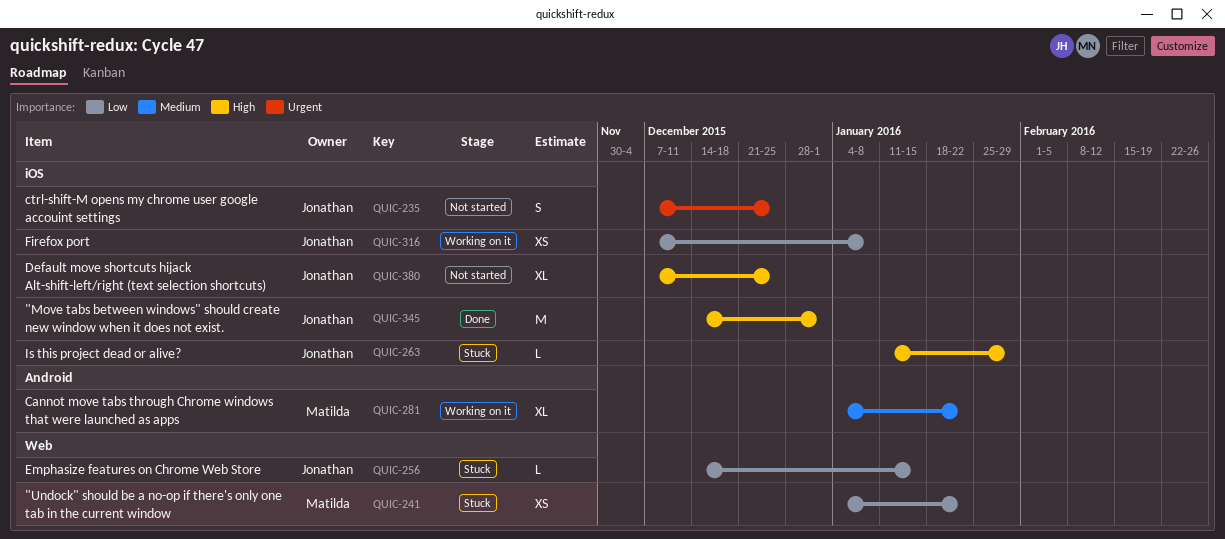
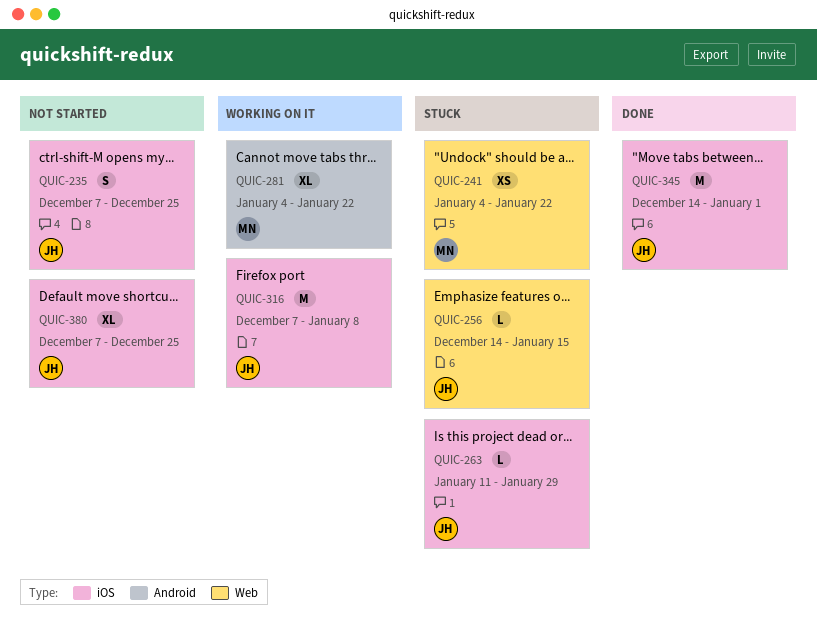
QUIC-316, estimate: XS -> M

